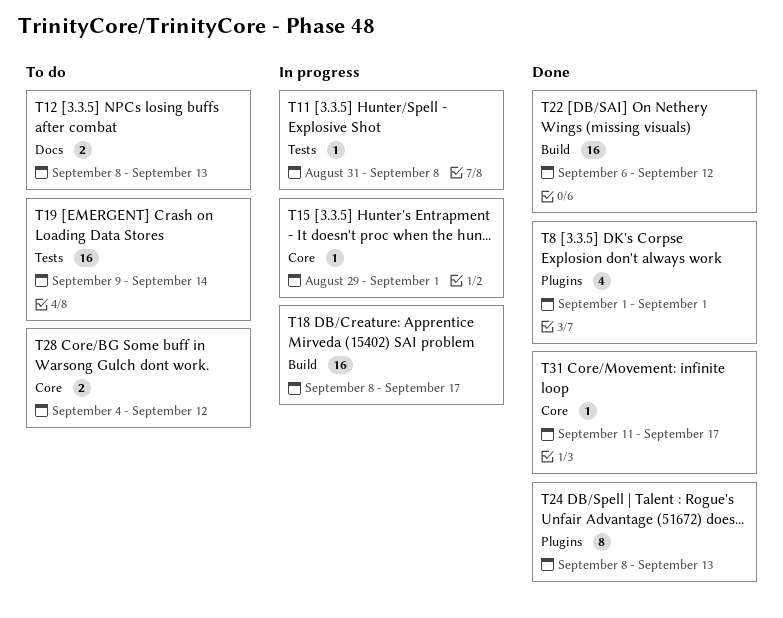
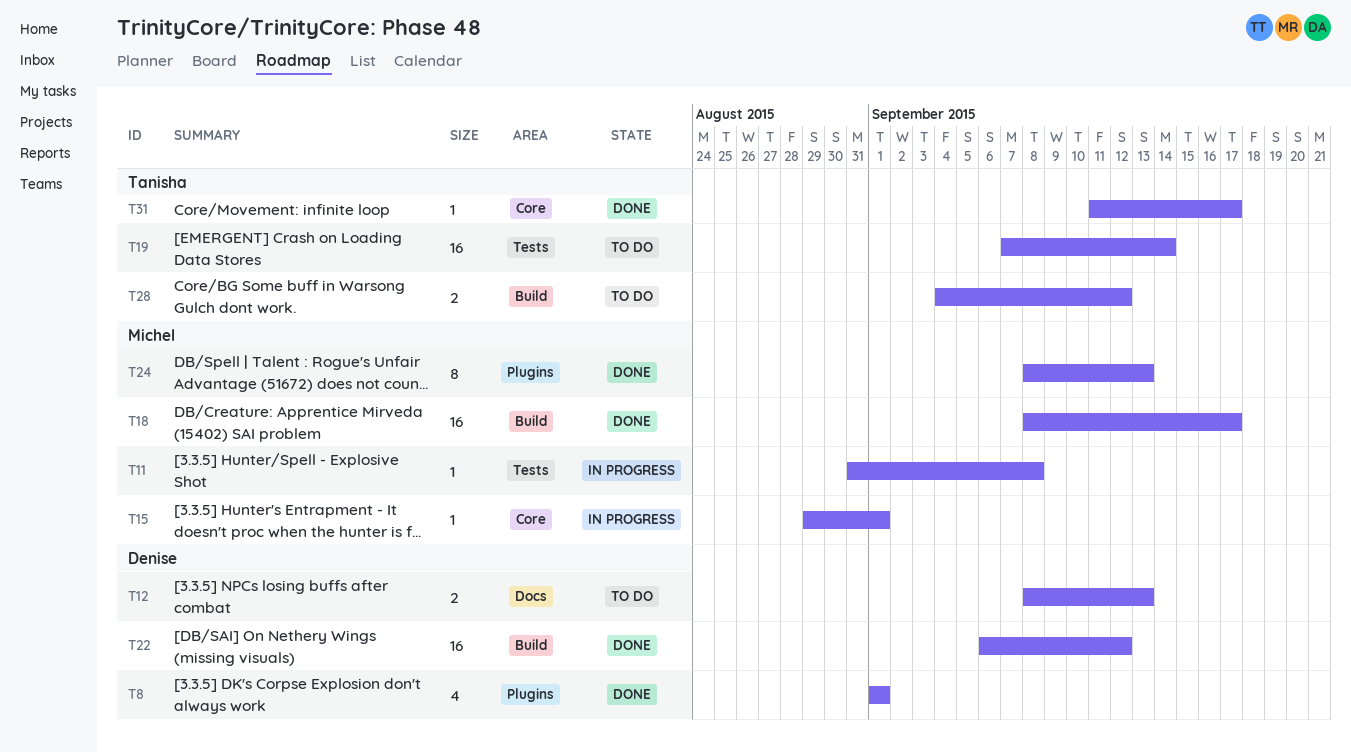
T18, status: In progress -> Done
T19, start: Sep 9 -> Sep 7
T28, label: Core -> Build

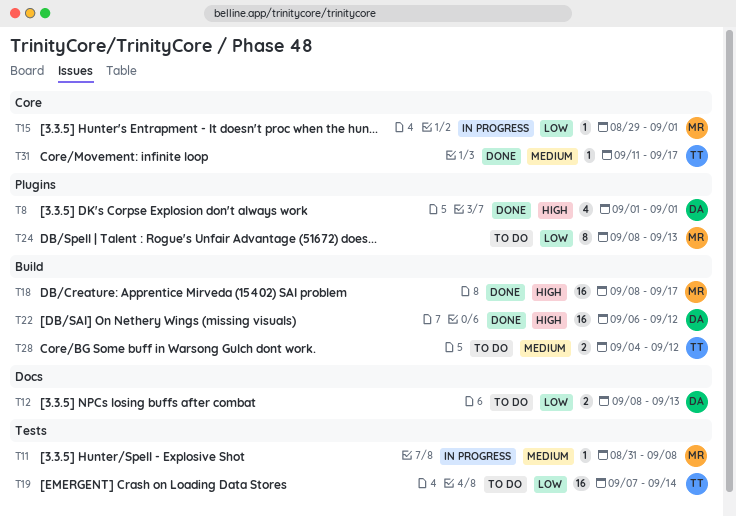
T24, status: Done -> To do

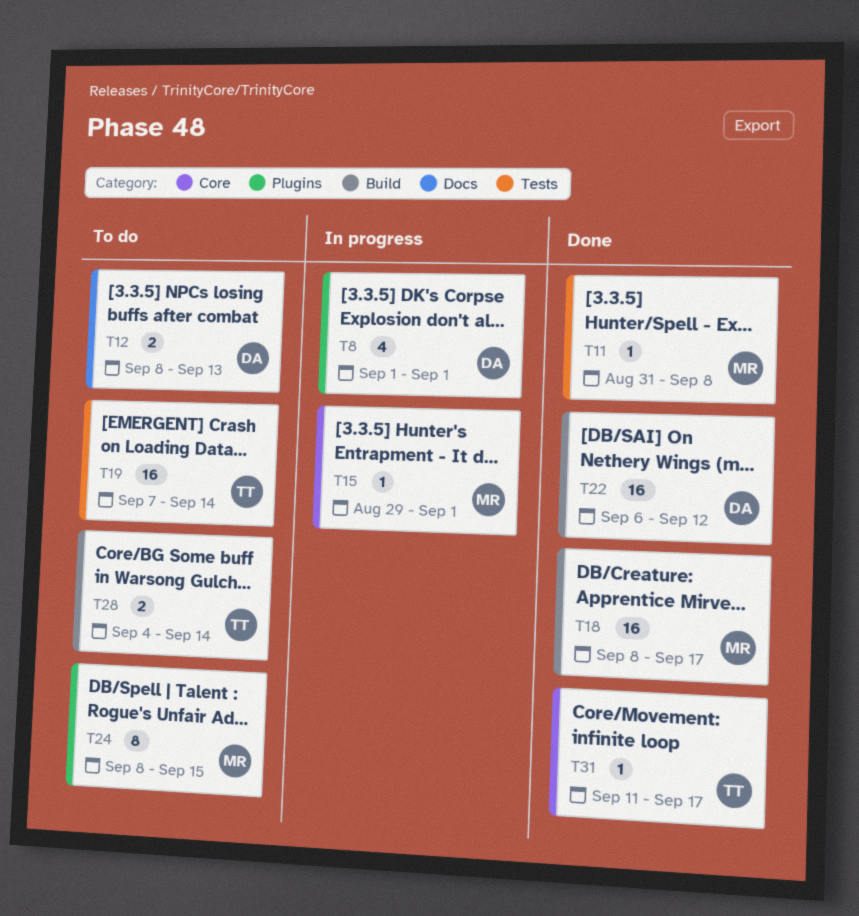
T8, status: Done -> In progress
T11, status: In progress -> Done
T24, due: Sep 13 -> Sep 15
T28, due: Sep 12 -> Sep 14

